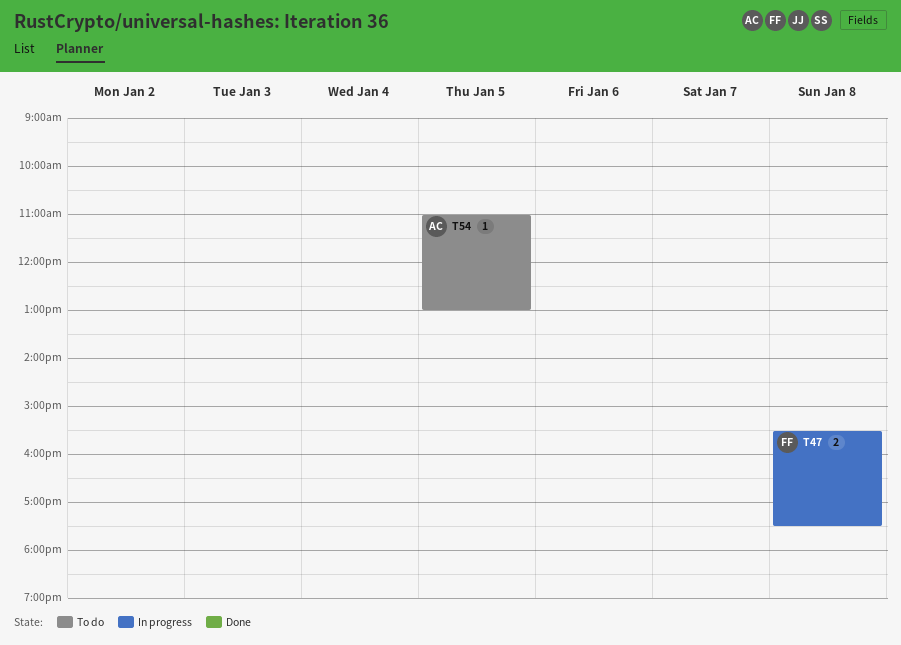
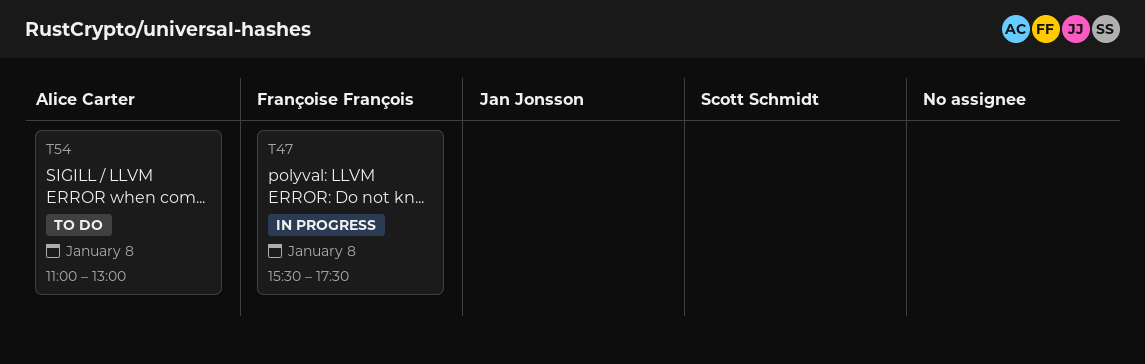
T54, day: Jan 5 -> Jan 8

